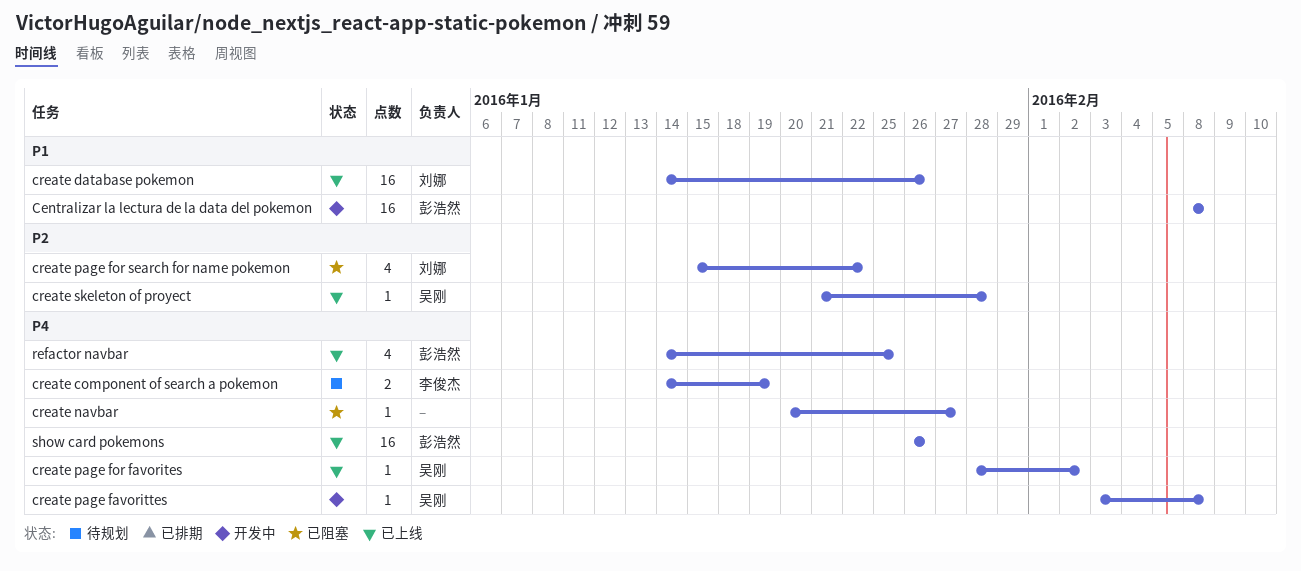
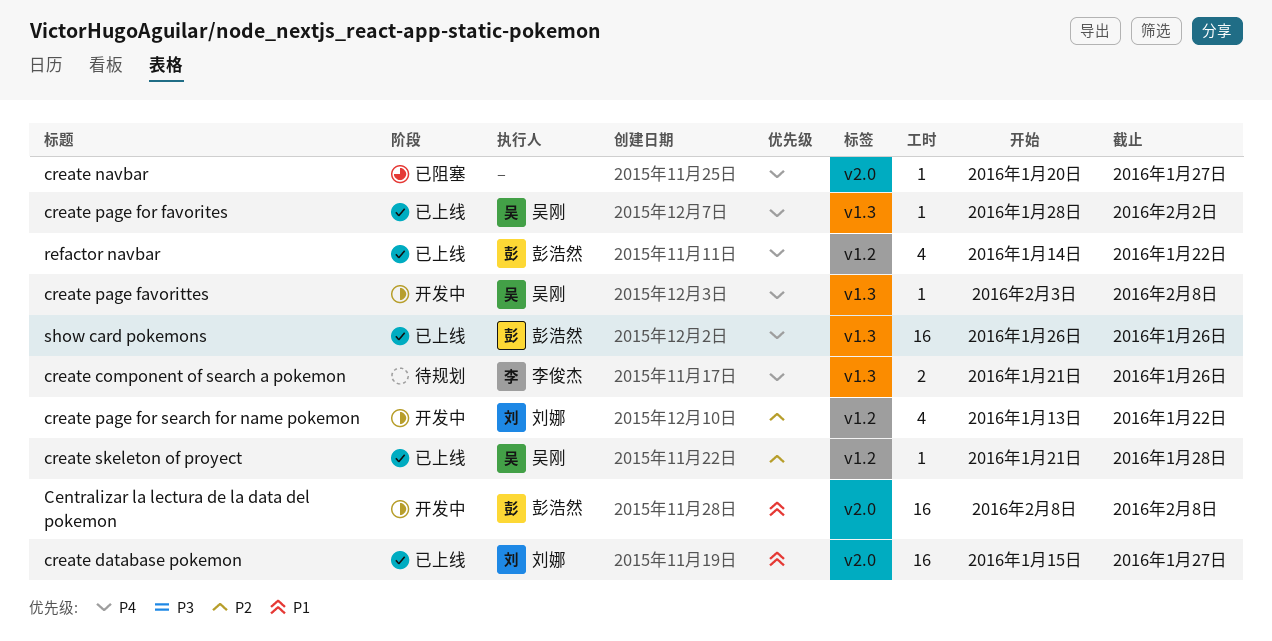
create component of search a pokemon, start: Jan 14 -> Jan 21
create component of search a pokemon, due: Jan 19 -> Jan 26
create database pokemon, start: Jan 14 -> Jan 15
create database pokemon, due: Jan 26 -> Jan 27
create page for search for name pokemon, status: 已阻塞 -> 开发中
create page for search for name pokemon, start: Jan 15 -> Jan 13
refactor navbar, due: Jan 25 -> Jan 22

